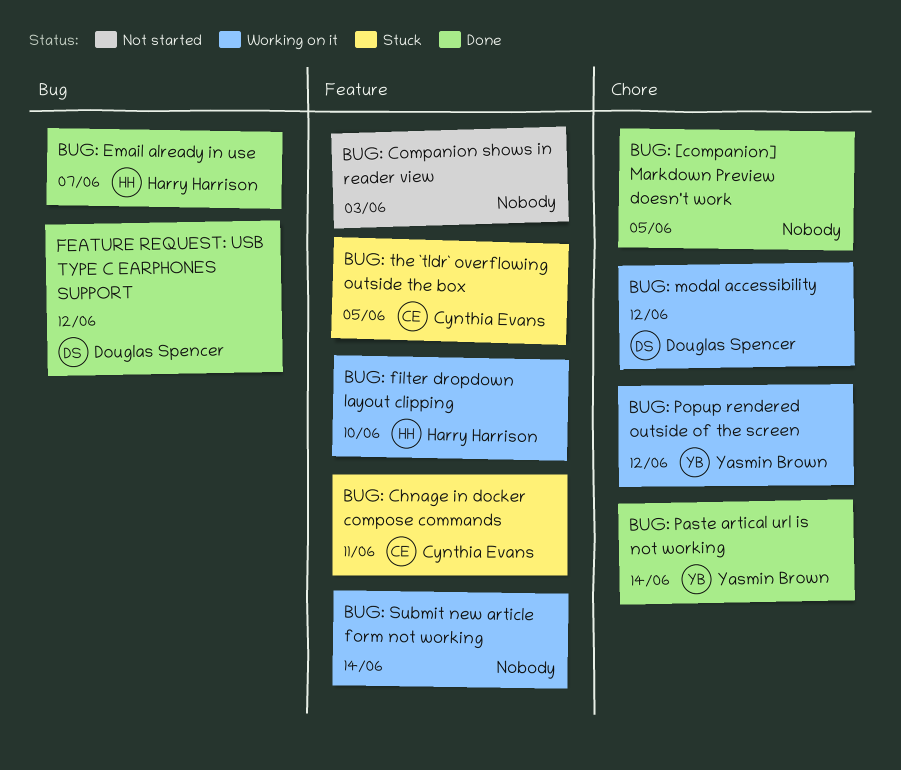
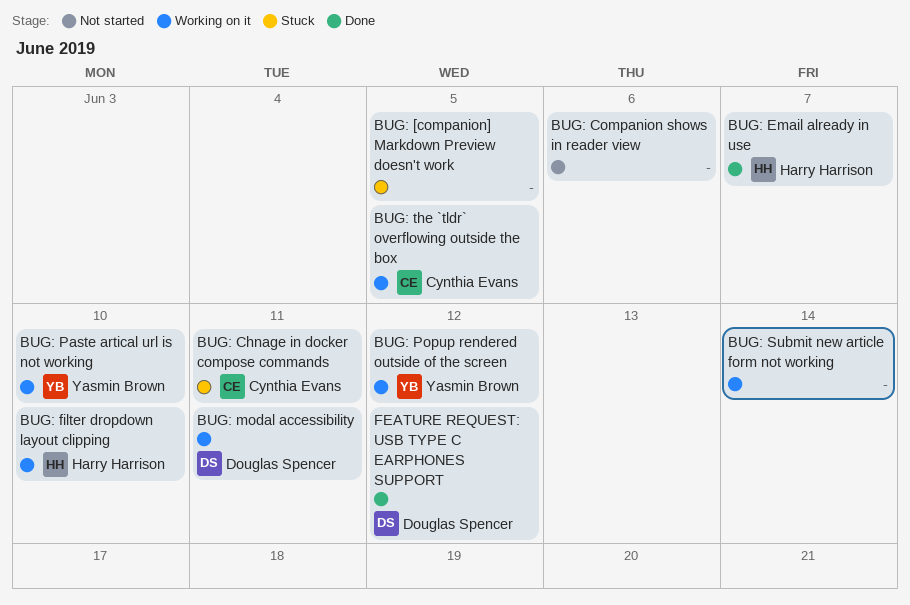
BUG: [companion] Markdown Preview doesn't work, status: Done -> Stuck
BUG: Companion shows in reader view, due: Jun 3 -> Jun 6
BUG: modal accessibility, due: Jun 12 -> Jun 11
BUG: Paste artical url is not working, status: Done -> Working on it
BUG: Paste artical url is not working, due: Jun 14 -> Jun 10
BUG: the `tldr` overflowing outside the box, status: Stuck -> Working on it

